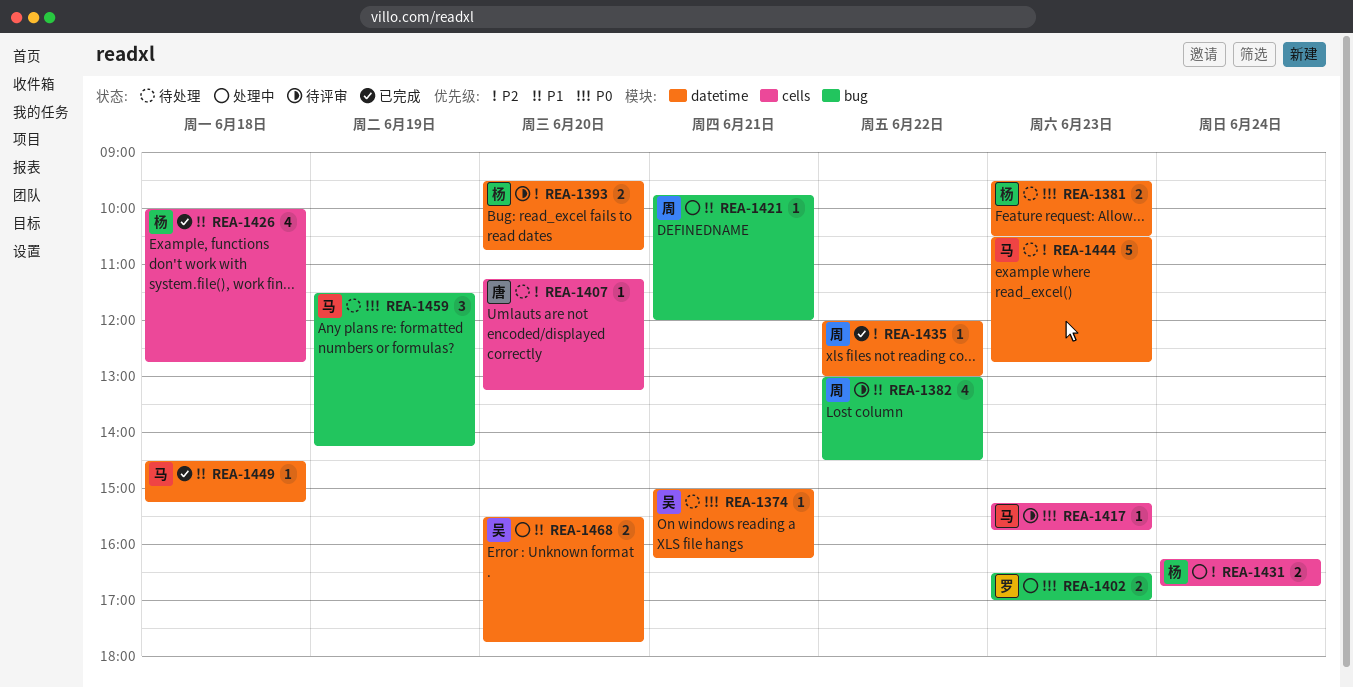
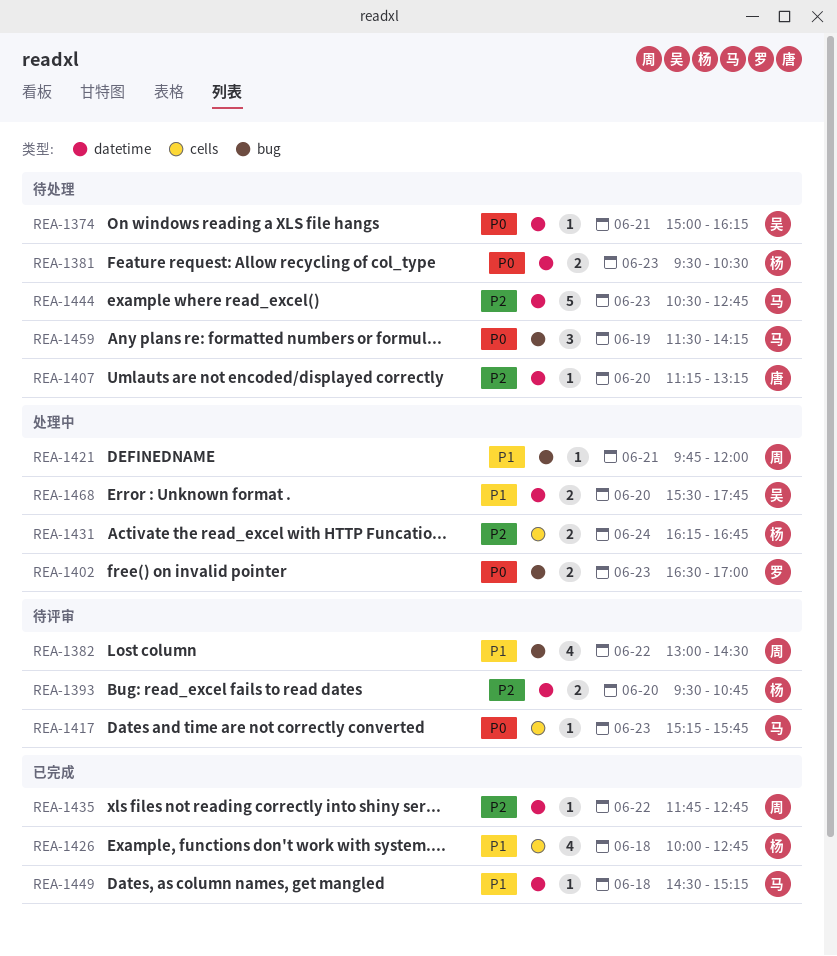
REA-1407, label: cells -> datetime
REA-1435, begins: 12:00 -> 11:45
REA-1435, ends: 13:00 -> 12:45

